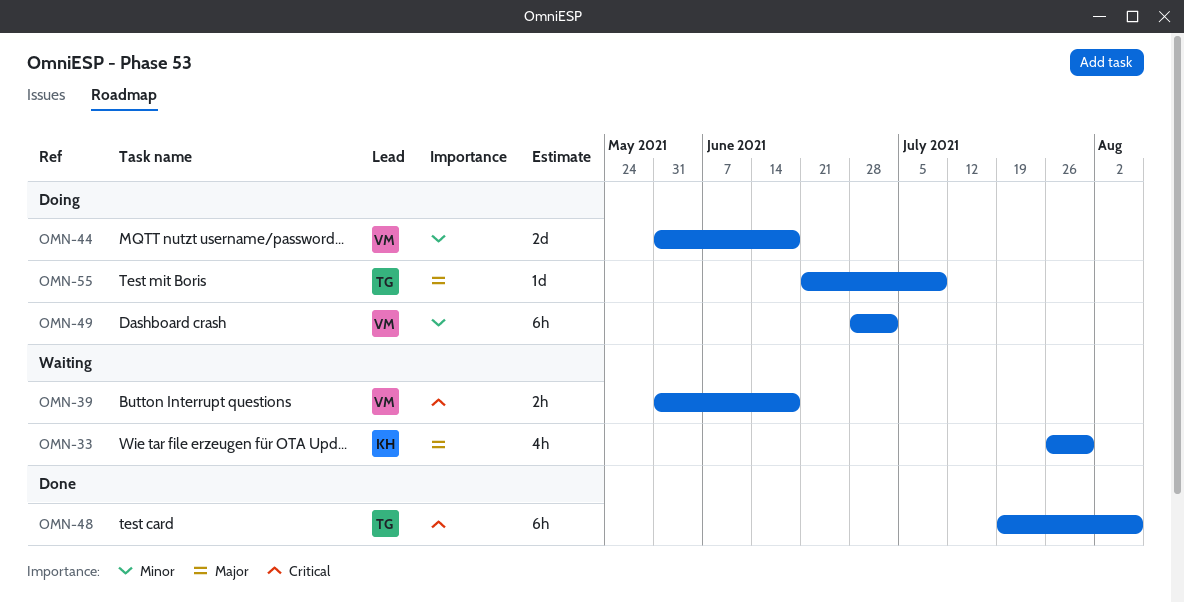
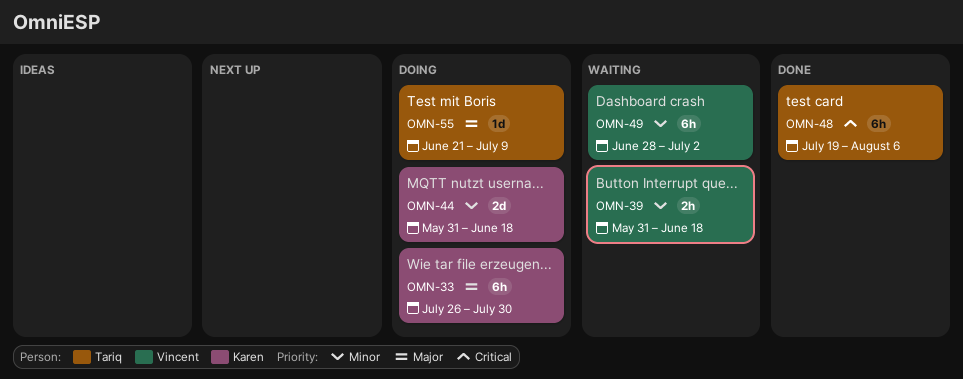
OMN-33, status: Waiting -> Doing
OMN-33, estimate: 4h -> 6h
OMN-39, priority: Critical -> Minor
OMN-44, owner: Vincent -> Karen
OMN-49, status: Doing -> Waiting

